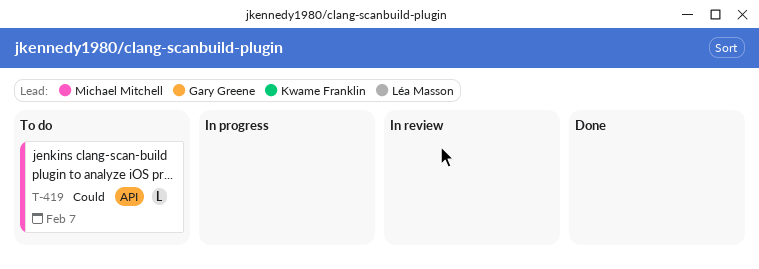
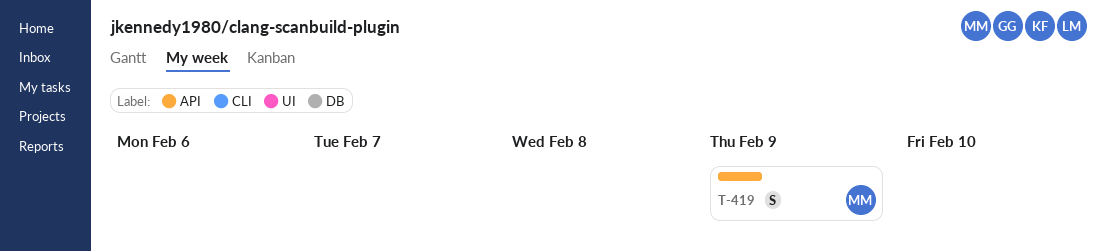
T-419, estimate: L -> S
T-419, due: Feb 7 -> Feb 9

